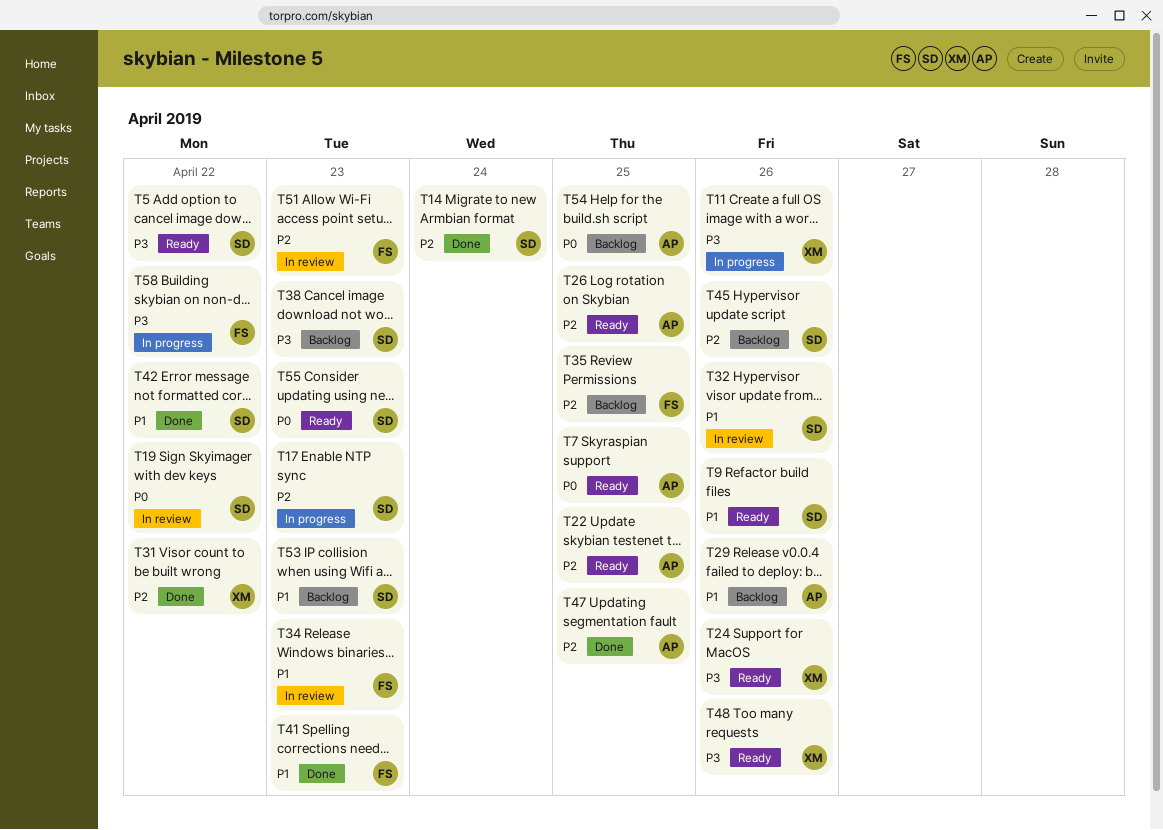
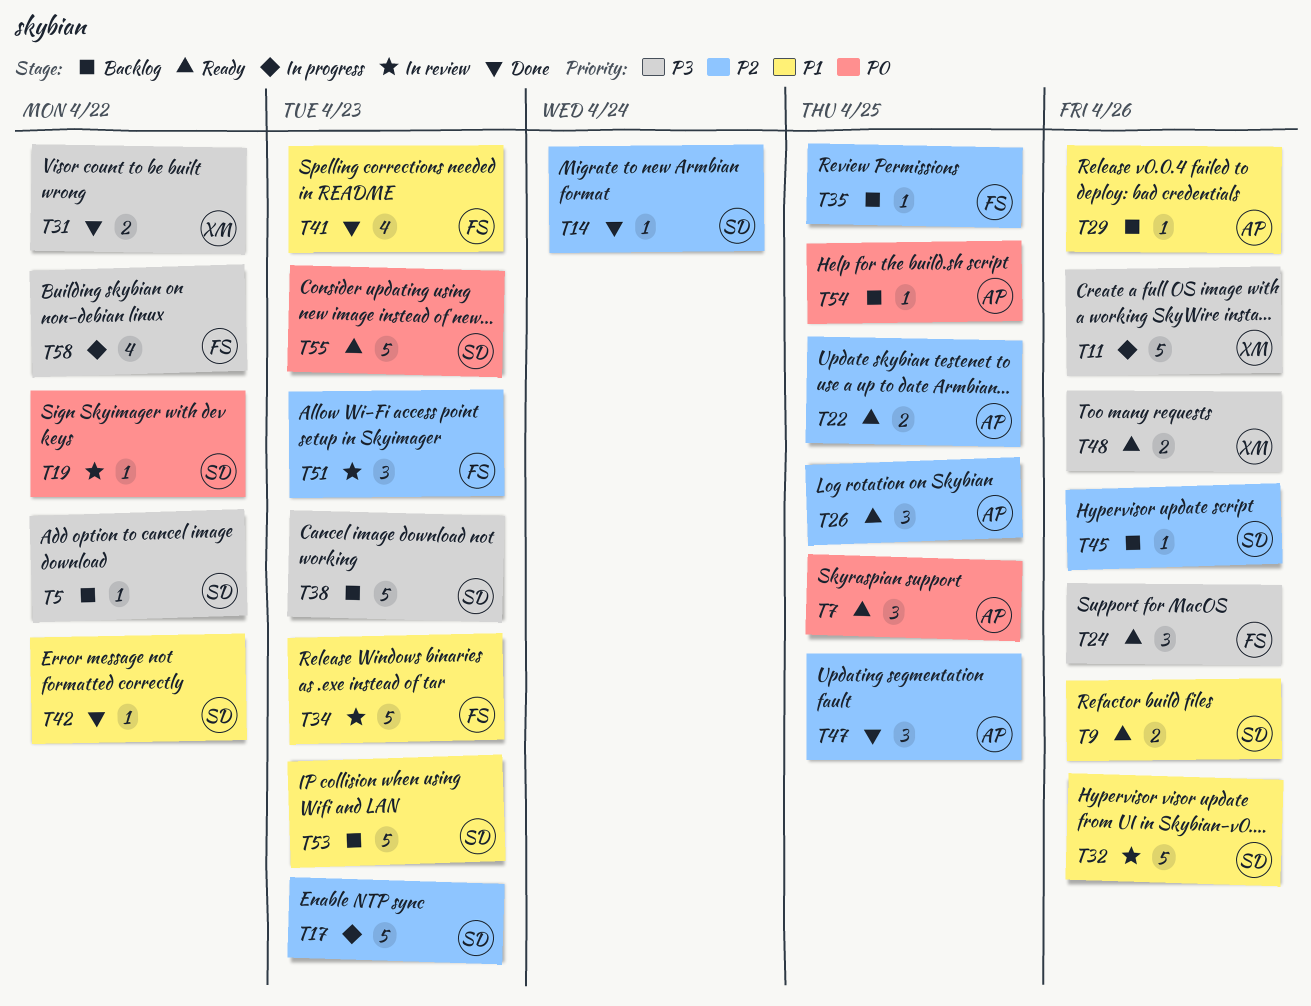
T5, status: Ready -> Backlog
T24, owner: XM -> FS
T31, priority: P2 -> P3

